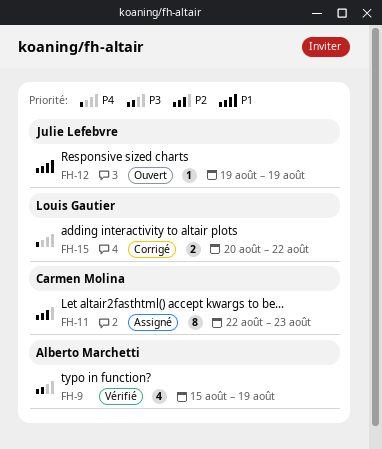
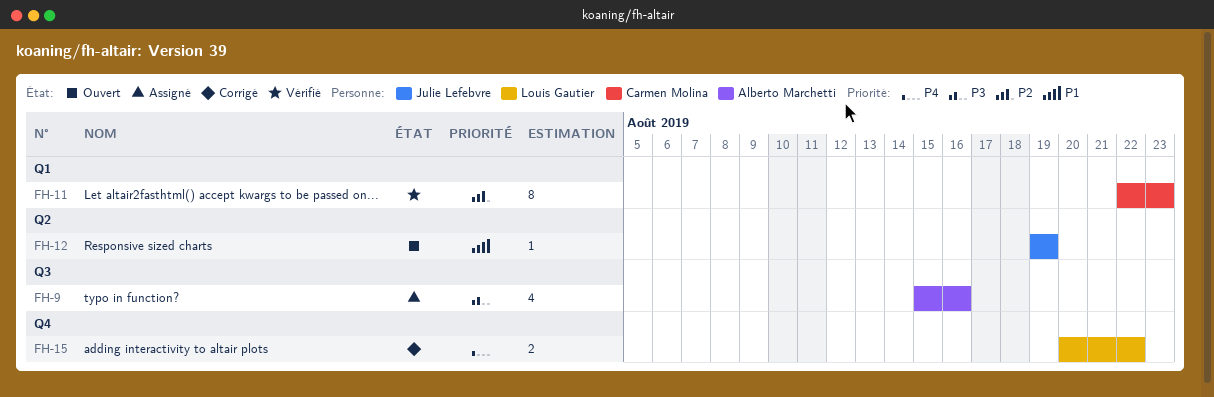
FH-9, status: Vérifié -> Assigné
FH-9, due: Aug 19 -> Aug 16
FH-11, status: Assigné -> Vérifié

